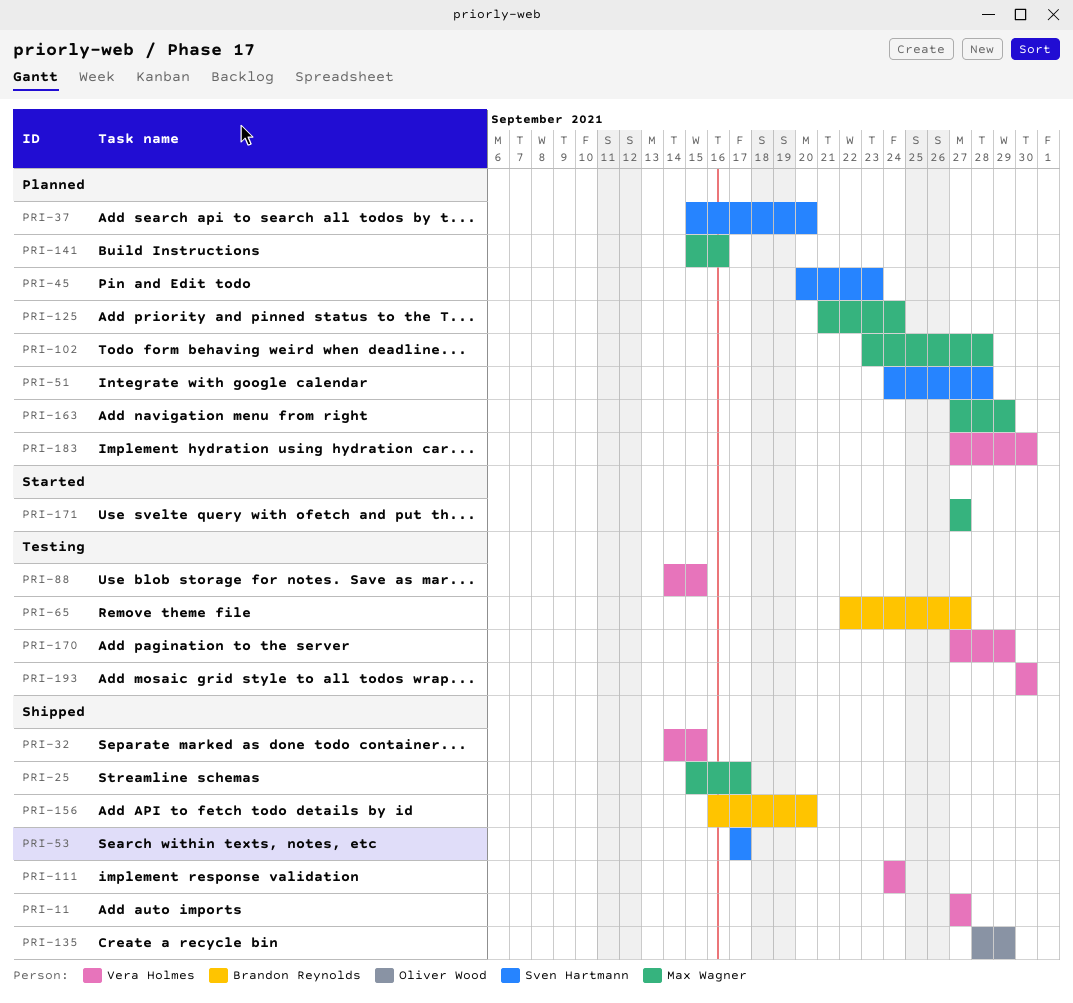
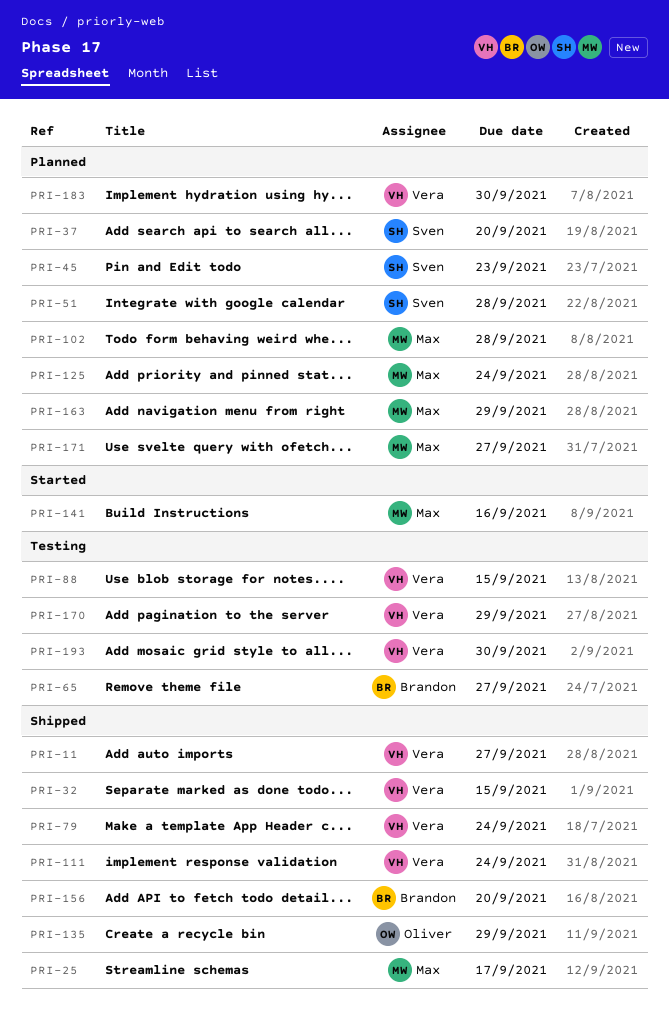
PRI-53: present -> none
PRI-79: none -> present
PRI-141, status: Planned -> Started
PRI-171, status: Started -> Planned

